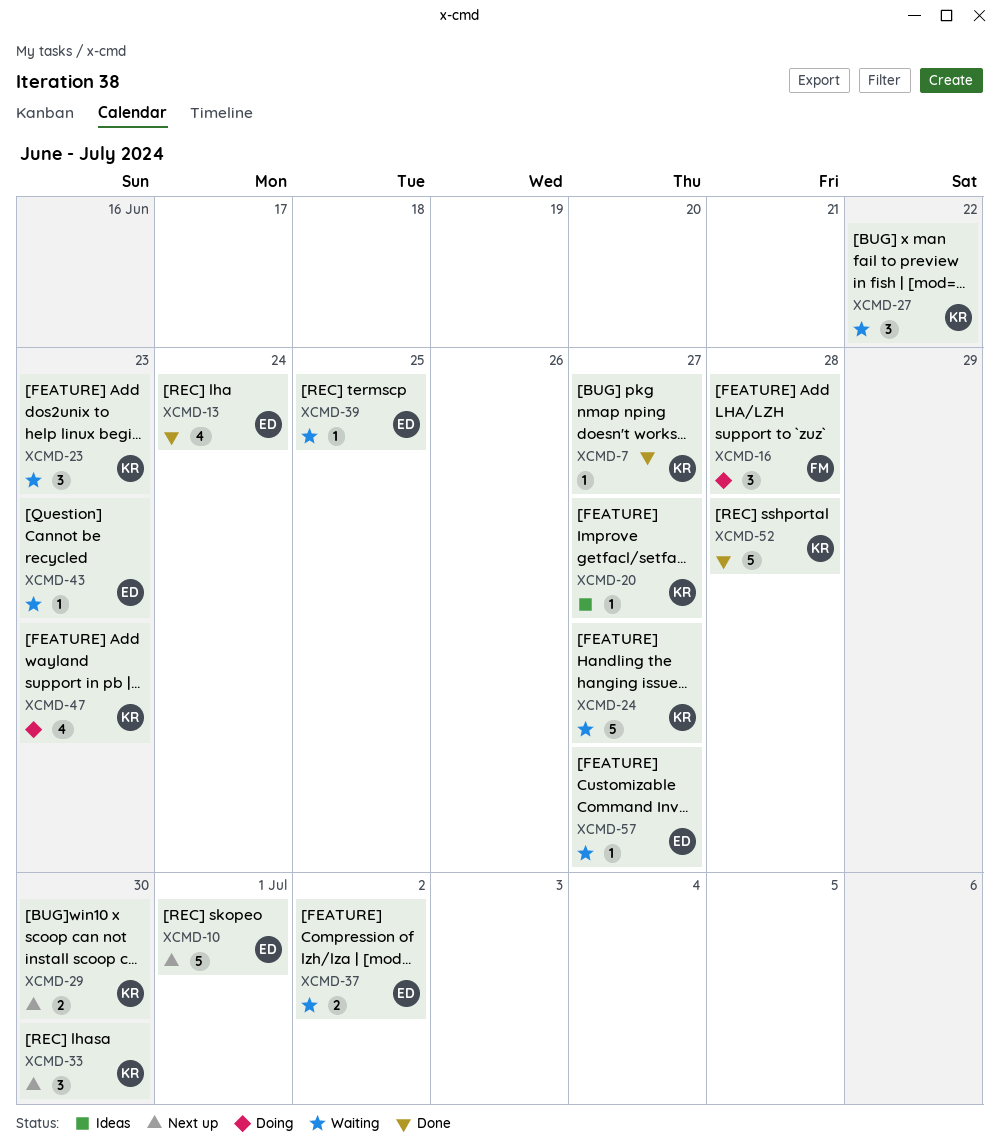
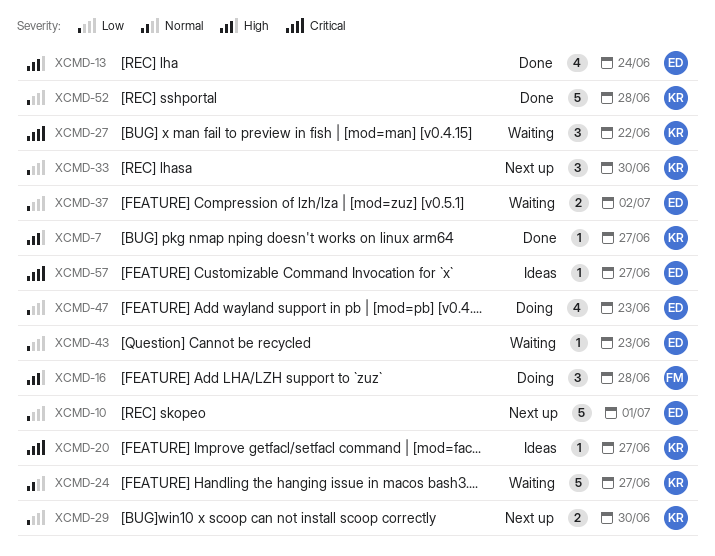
XCMD-23: present -> none
XCMD-39: present -> none
XCMD-47, owner: KR -> ED
XCMD-57, status: Waiting -> Ideas

